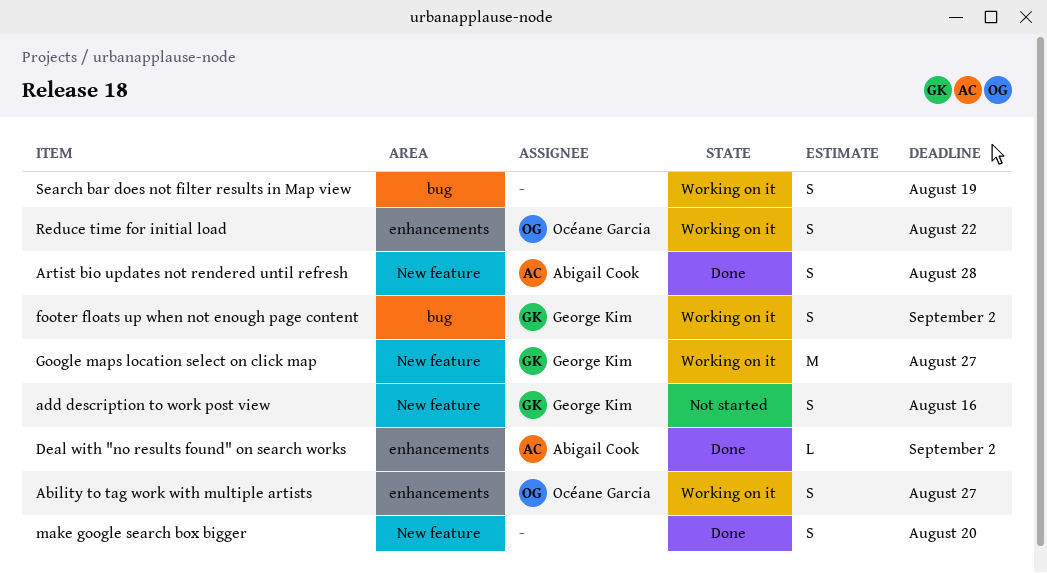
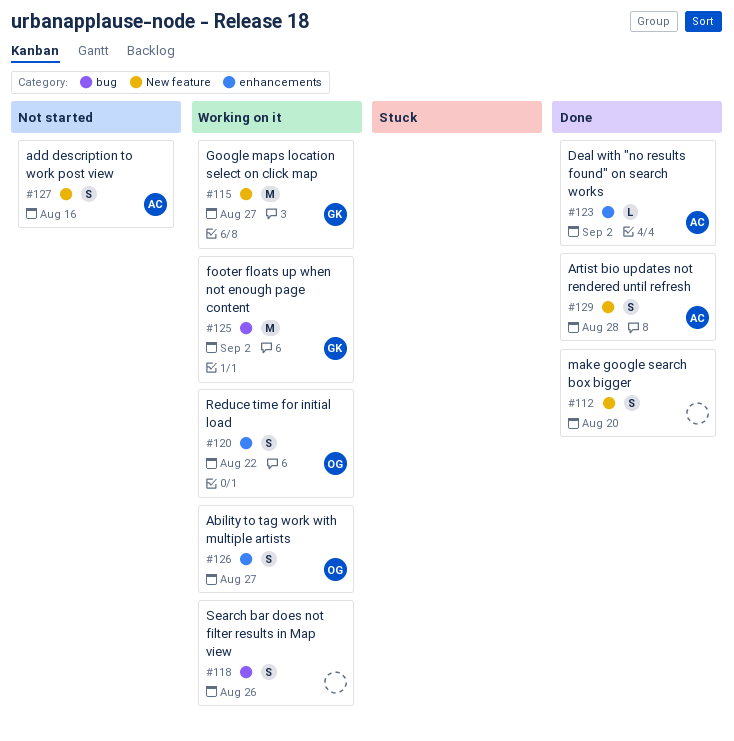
add description to work post view, owner: George Kim -> Abigail Cook
footer floats up when not enough page content, estimate: S -> M
Search bar does not filter results in Map view, due: Aug 19 -> Aug 26

